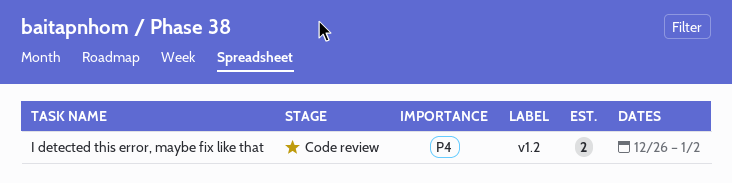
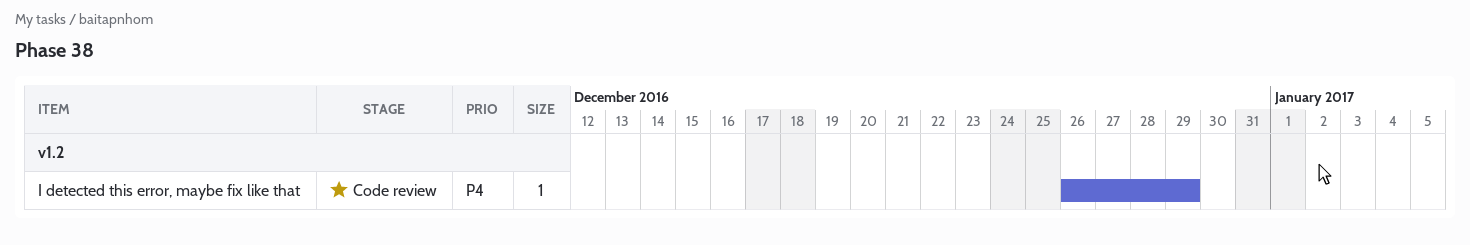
I detected this error, maybe fix like that, estimate: 2 -> 1
I detected this error, maybe fix like that, due: Jan 2 -> Dec 29

